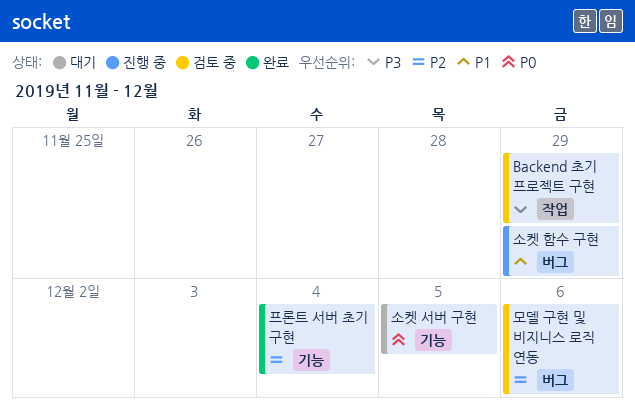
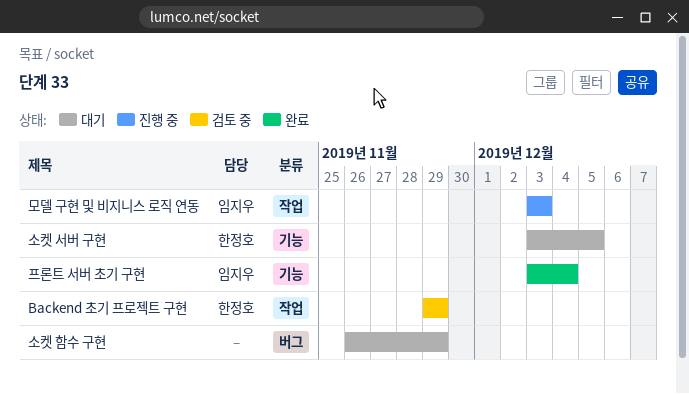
모델 구현 및 비지니스 로직 연동, status: 검토 중 -> 진행 중
모델 구현 및 비지니스 로직 연동, label: 버그 -> 작업
모델 구현 및 비지니스 로직 연동, due: Dec 6 -> Dec 3
소켓 함수 구현, status: 진행 중 -> 대기

